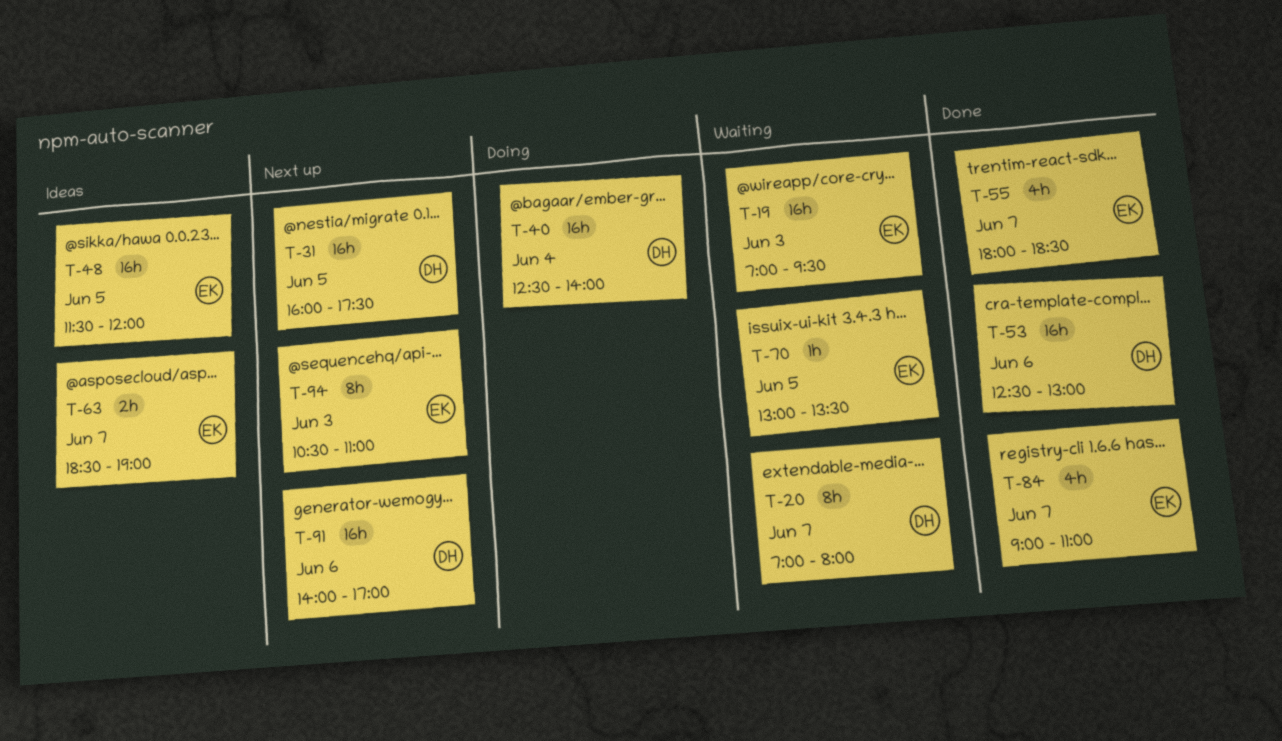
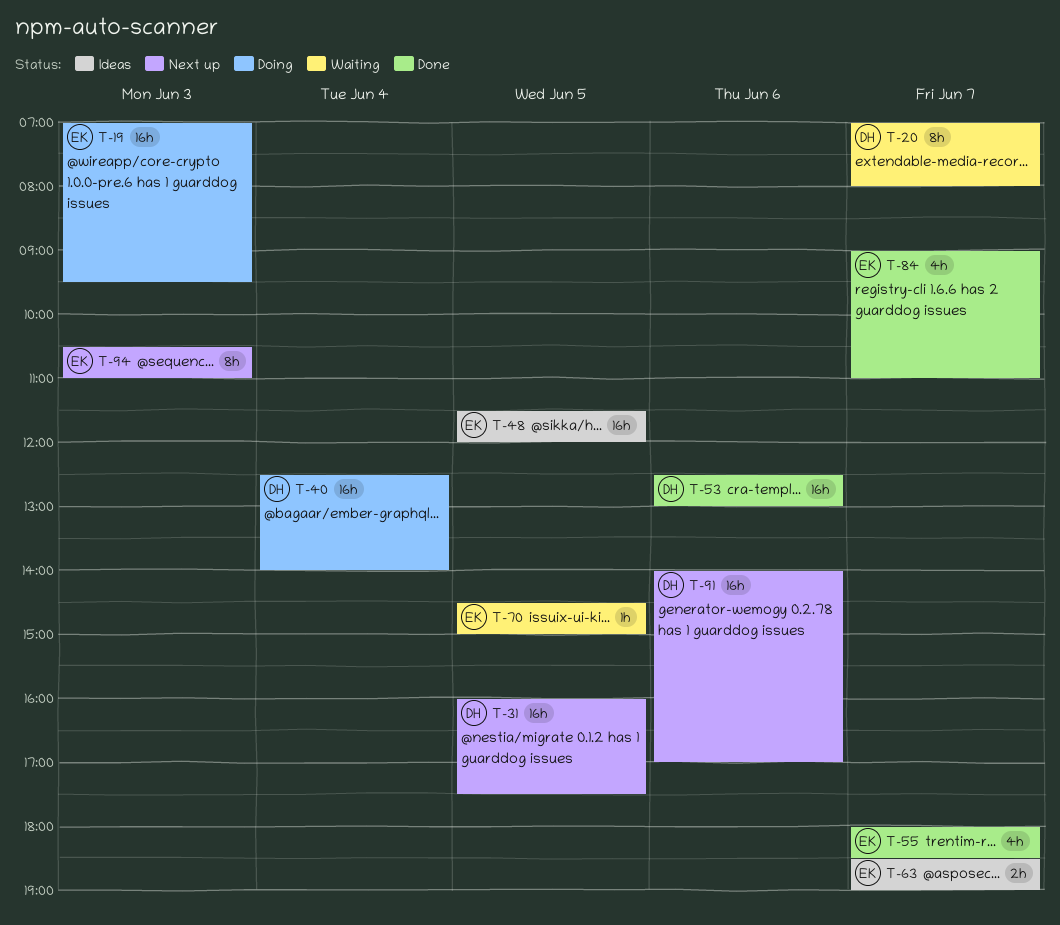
T-19, status: Waiting -> Doing
T-70, begins: 13:00 -> 14:30
T-70, ends: 13:30 -> 15:00

